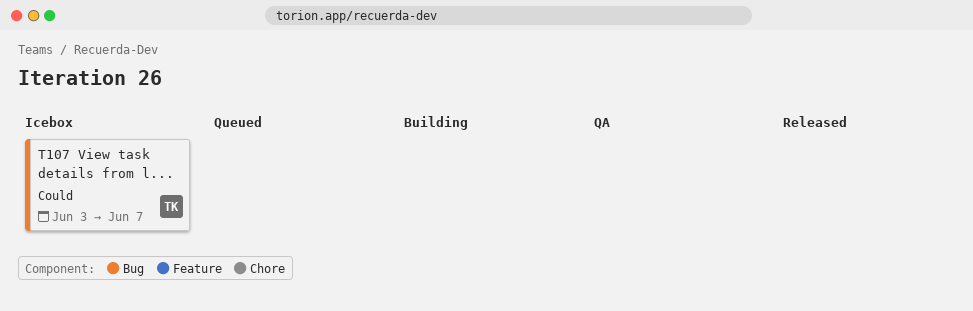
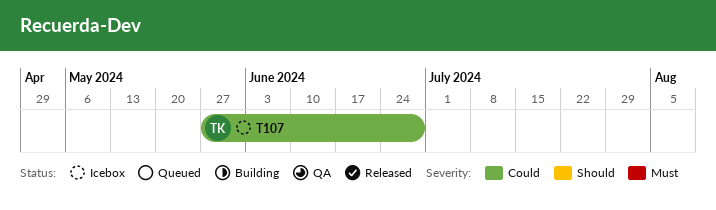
T107, start: Jun 3 -> May 27
T107, due: Jun 7 -> Jun 28

